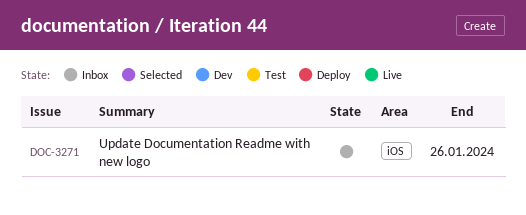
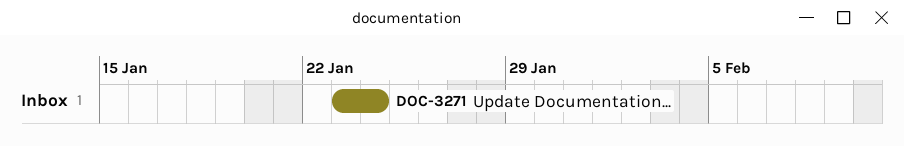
DOC-3271, due: Jan 26 -> Jan 24

